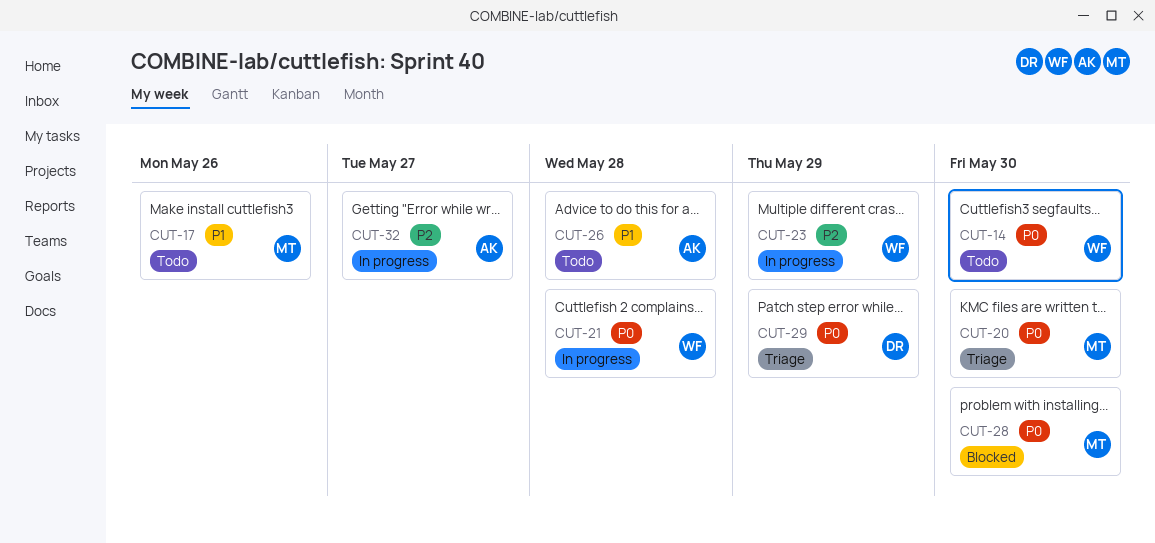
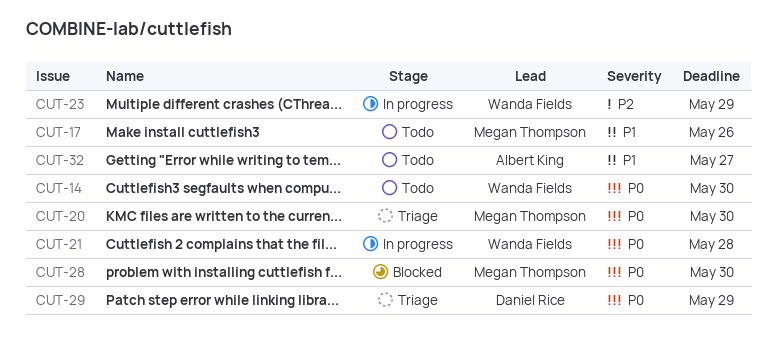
CUT-26: present -> none
CUT-32, status: In progress -> Todo
CUT-32, priority: P2 -> P1

